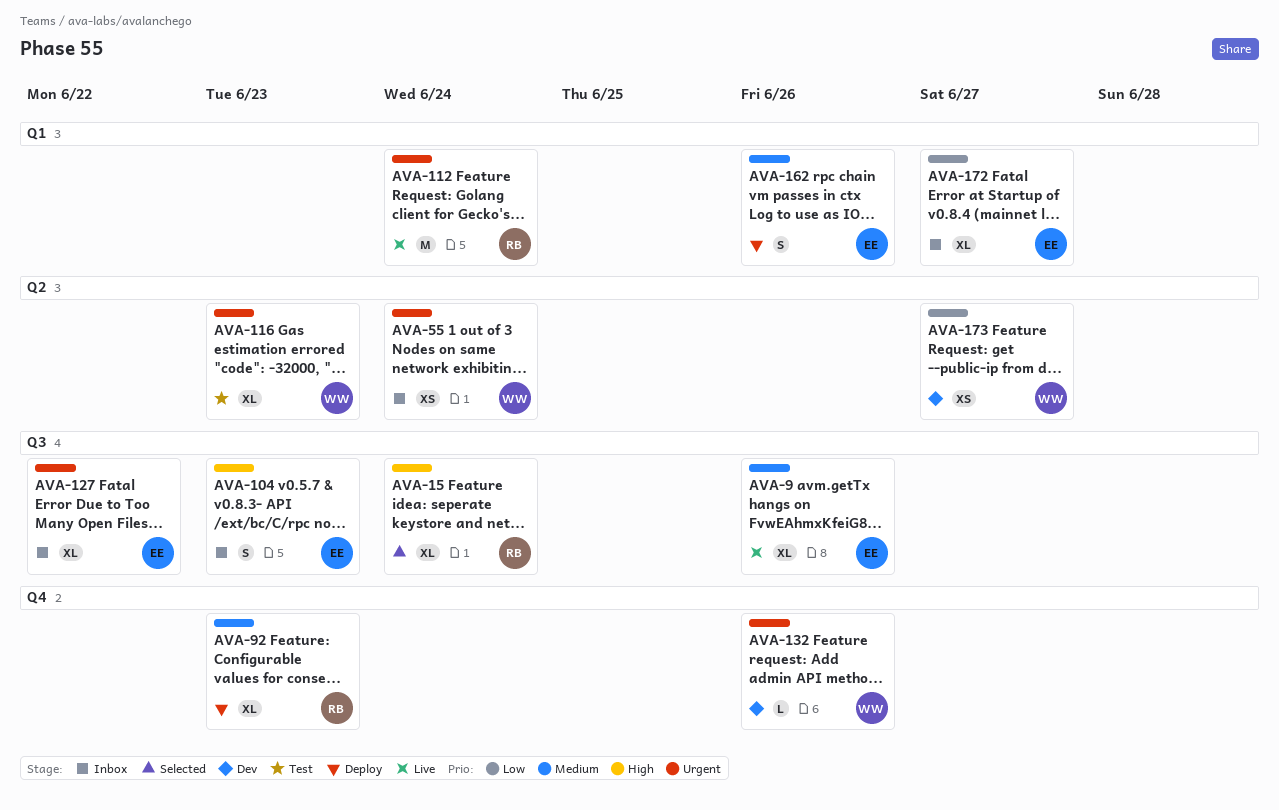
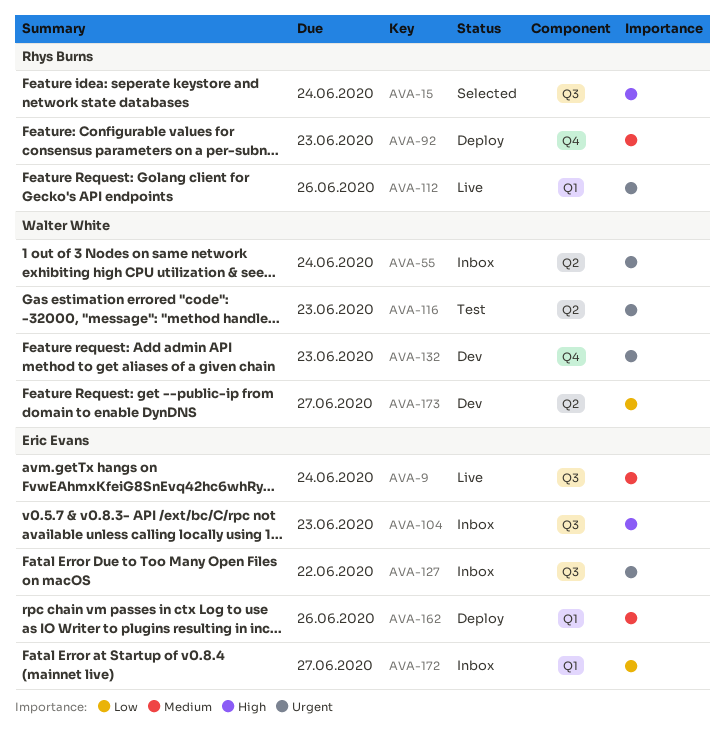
AVA-9, due: Jun 26 -> Jun 24
AVA-112, due: Jun 24 -> Jun 26
AVA-132, due: Jun 26 -> Jun 23

